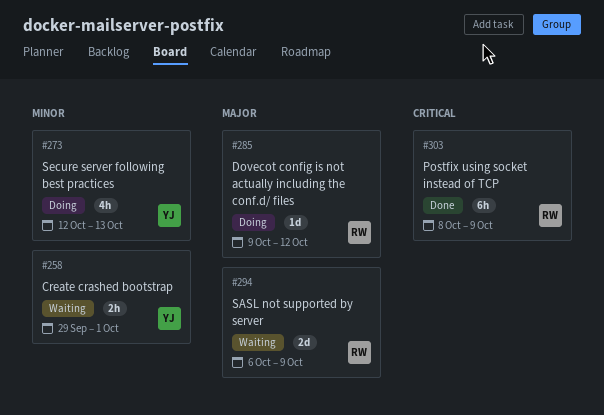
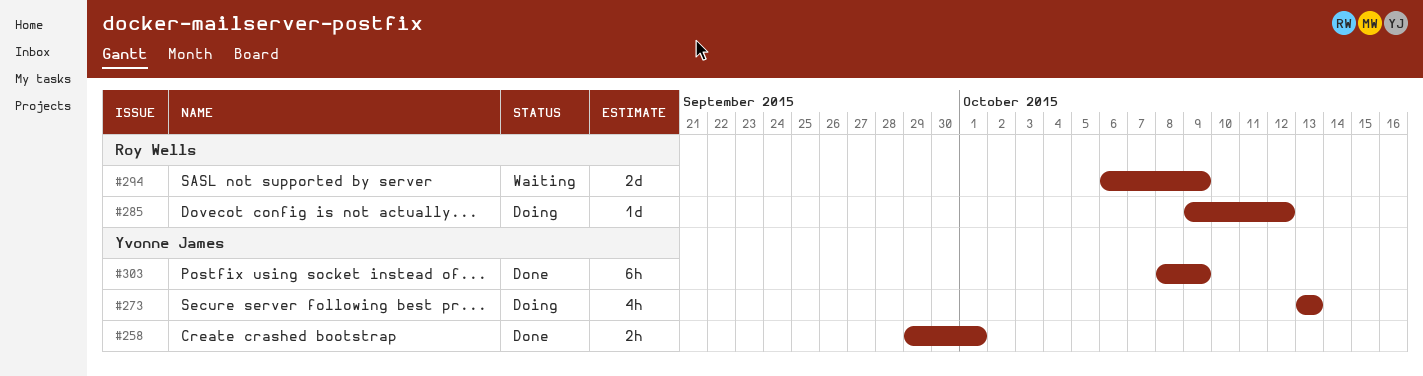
#258, status: Waiting -> Done
#273, start: Oct 12 -> Oct 13
#303, owner: Roy Wells -> Yvonne James

